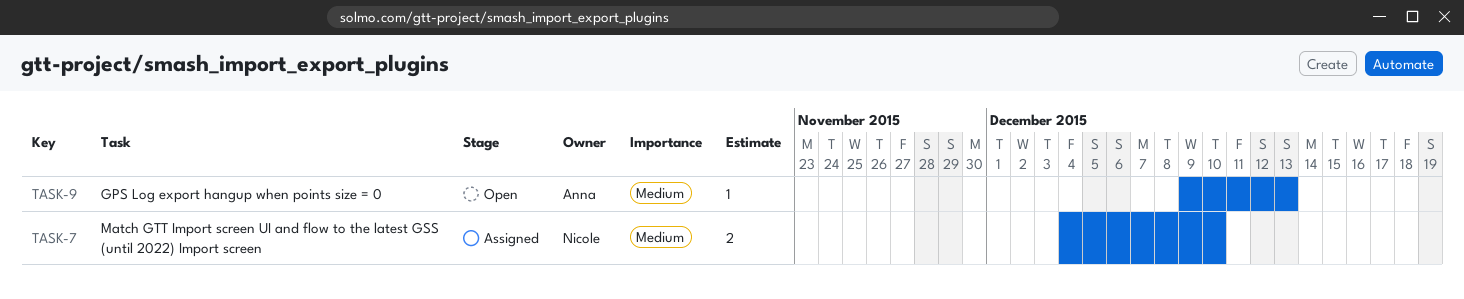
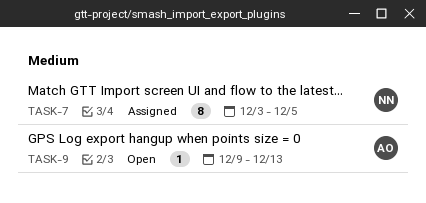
TASK-7, estimate: 2 -> 8
TASK-7, start: Dec 4 -> Dec 3
TASK-7, due: Dec 10 -> Dec 5

